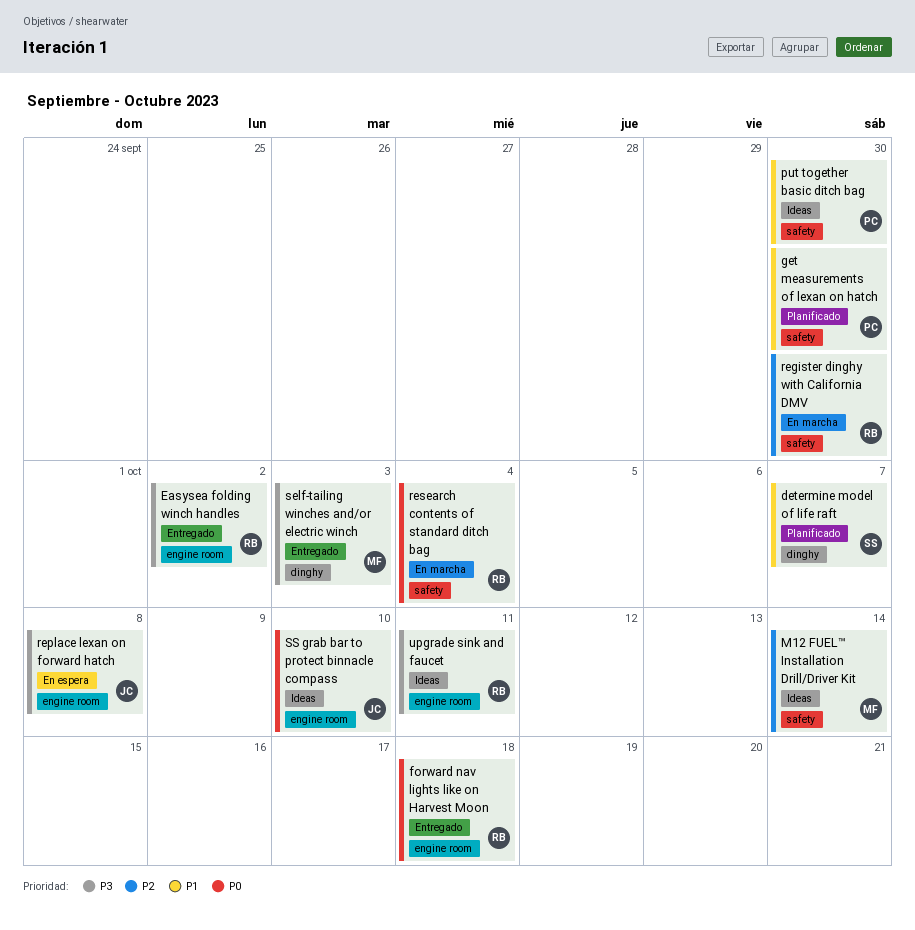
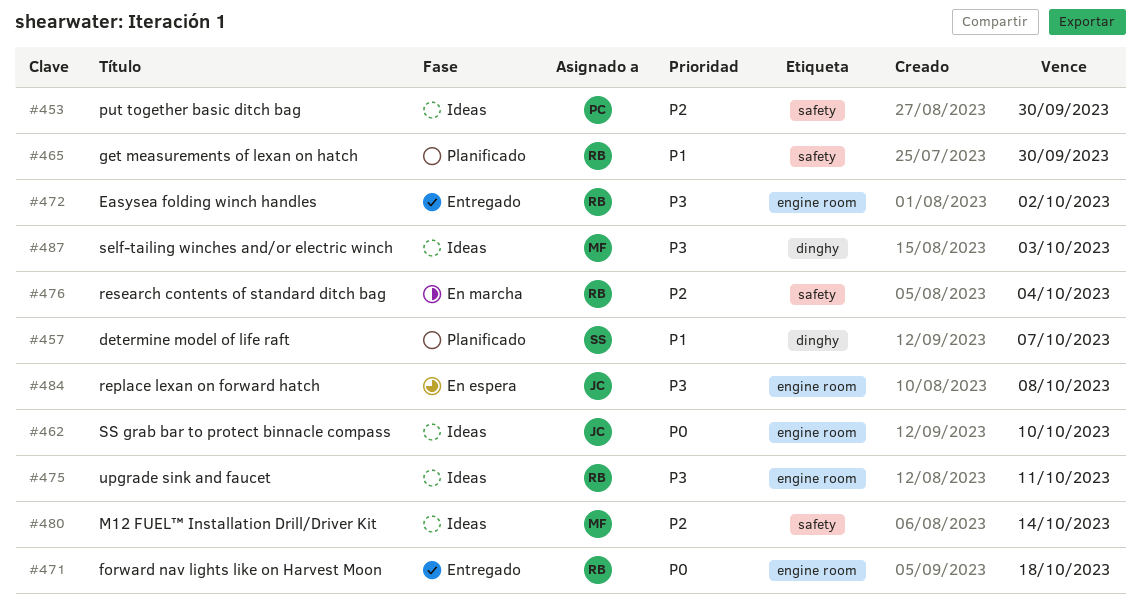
get measurements of lexan on hatch, owner: PC -> RB
put together basic ditch bag, priority: P1 -> P2
register dinghy with California DMV: present -> none
research contents of standard ditch bag, priority: P0 -> P2
self-tailing winches and/or electric winch, status: Entregado -> Ideas

